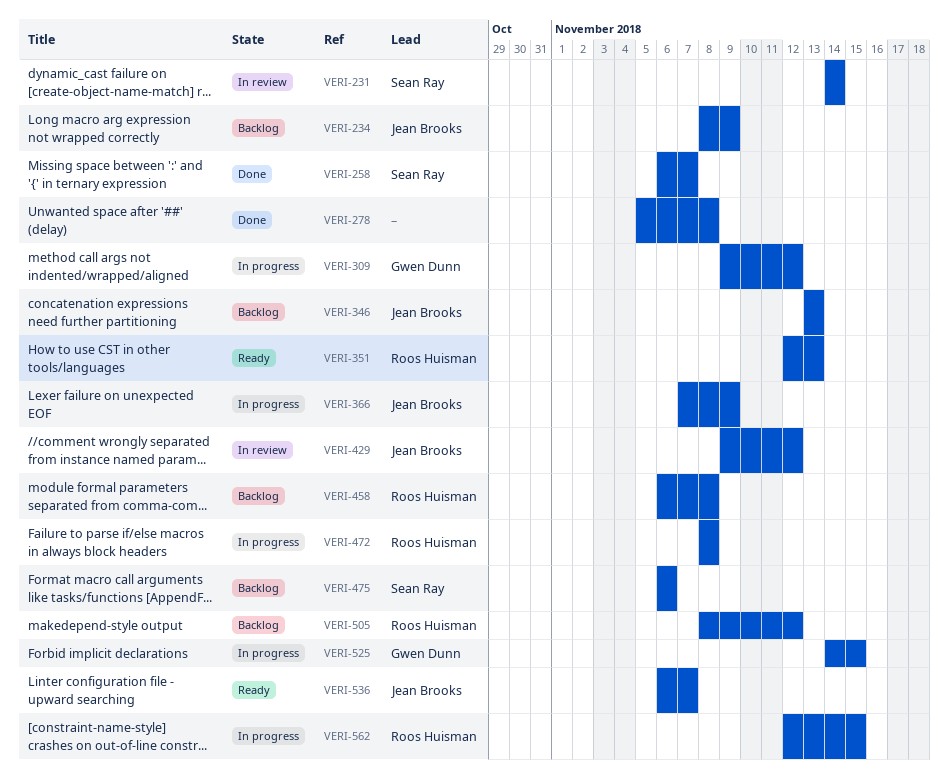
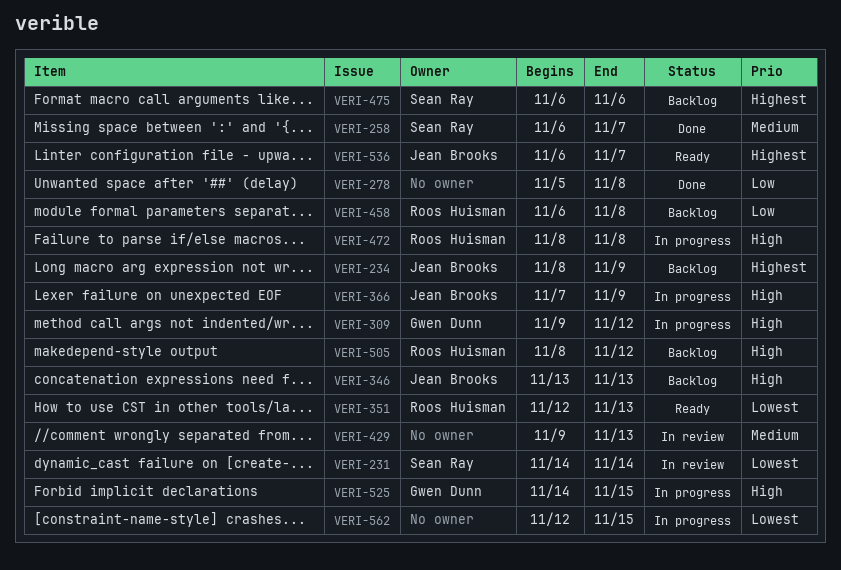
VERI-429, owner: Jean Brooks -> none
VERI-429, due: Nov 12 -> Nov 13
VERI-562, owner: Roos Huisman -> none

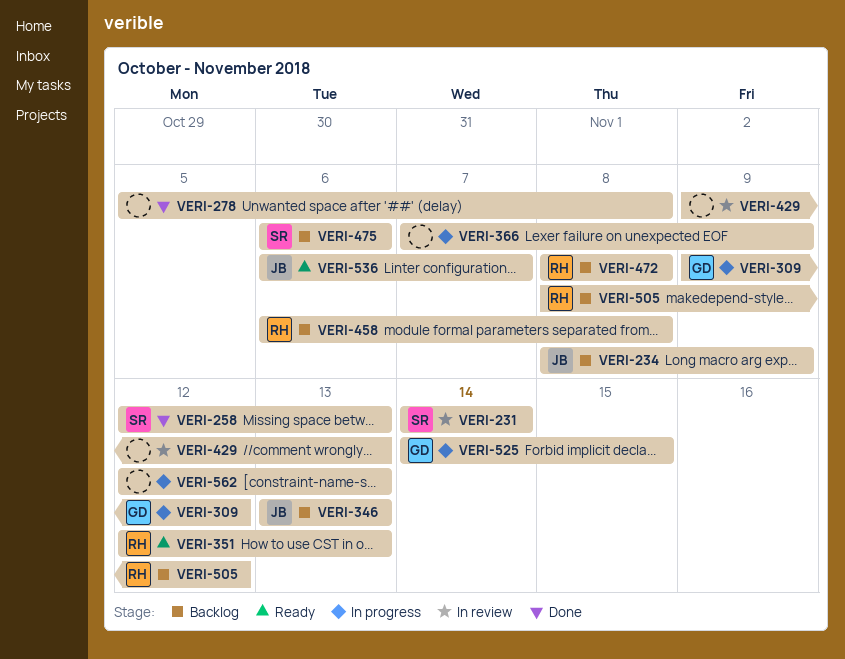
VERI-258, start: Nov 6 -> Nov 12
VERI-258, due: Nov 7 -> Nov 13
VERI-366, owner: Jean Brooks -> none
VERI-472, status: In progress -> Backlog
VERI-562, due: Nov 15 -> Nov 13

